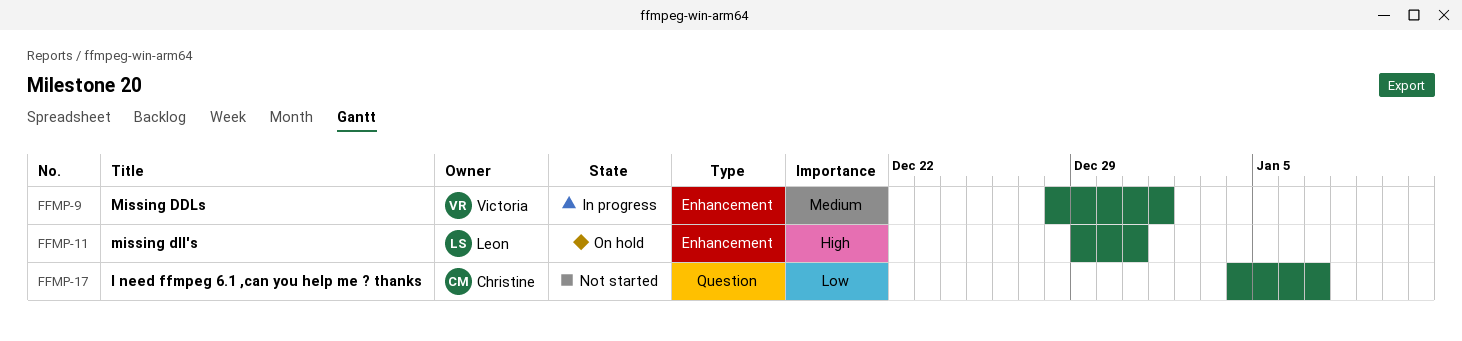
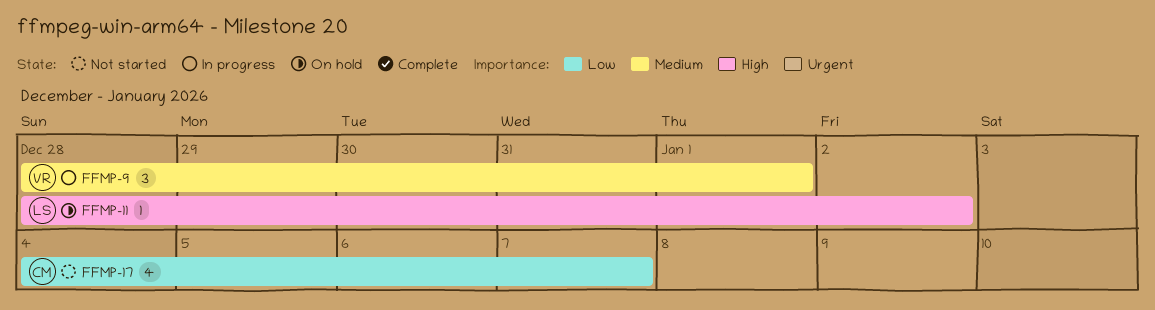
FFMP-11, start: Dec 29 -> Dec 28
FFMP-11, due: Dec 31 -> Jan 2

